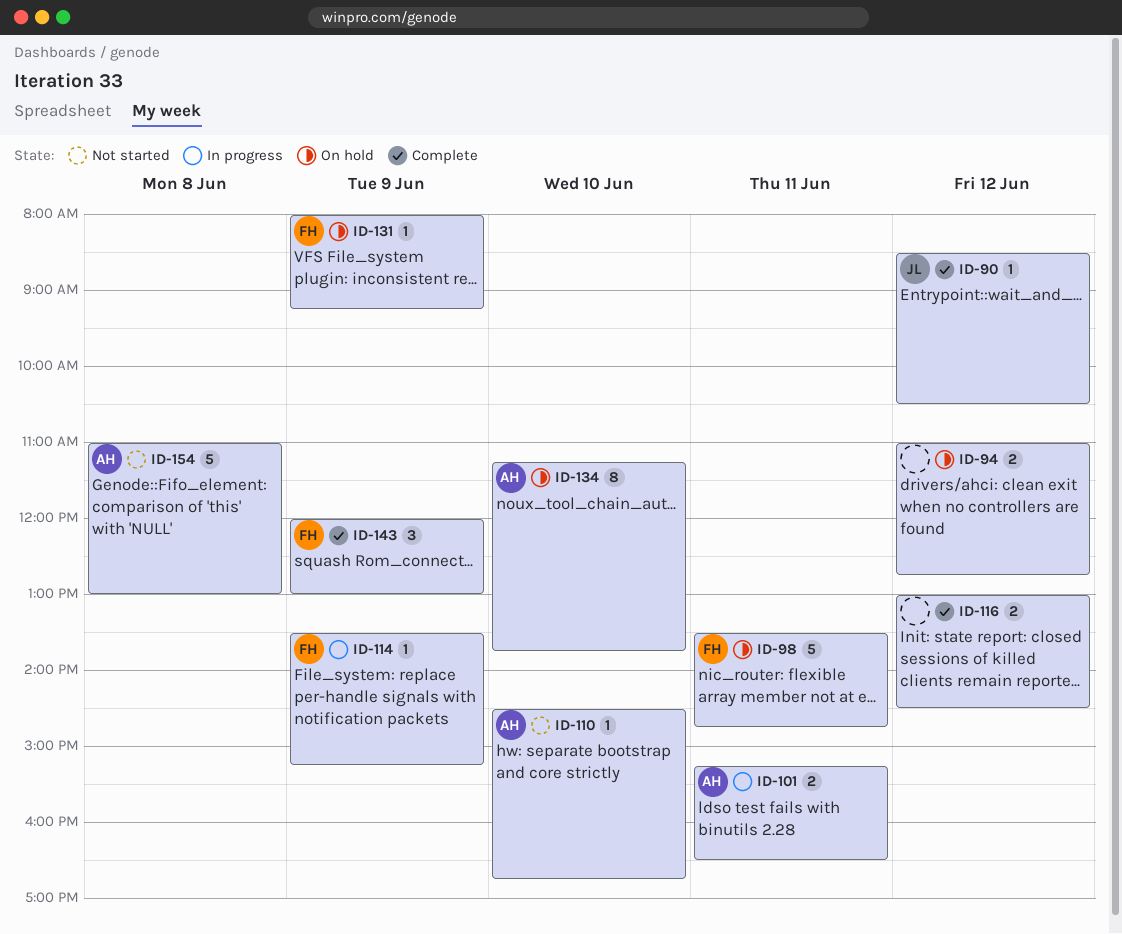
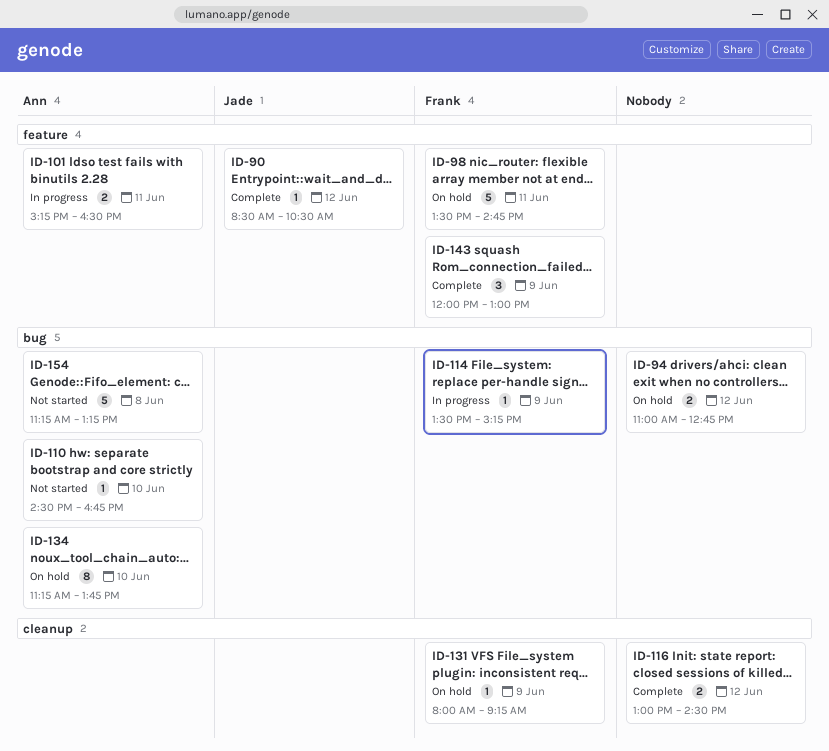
ID-154, begins: 11:00 -> 11:15
ID-154, ends: 13:00 -> 13:15

